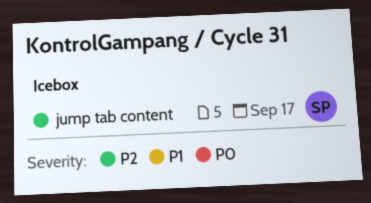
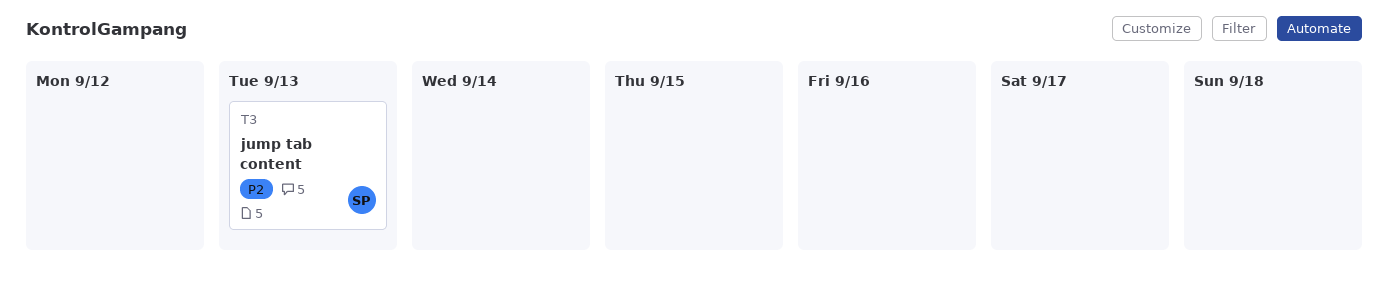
jump tab content, due: Sep 17 -> Sep 13

